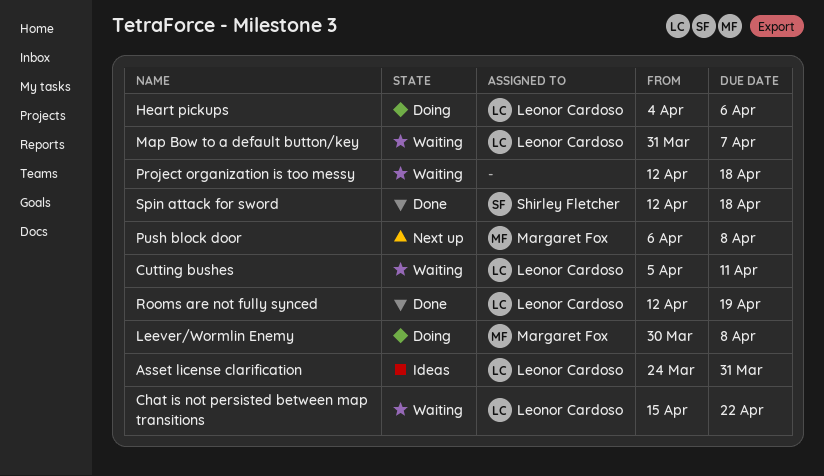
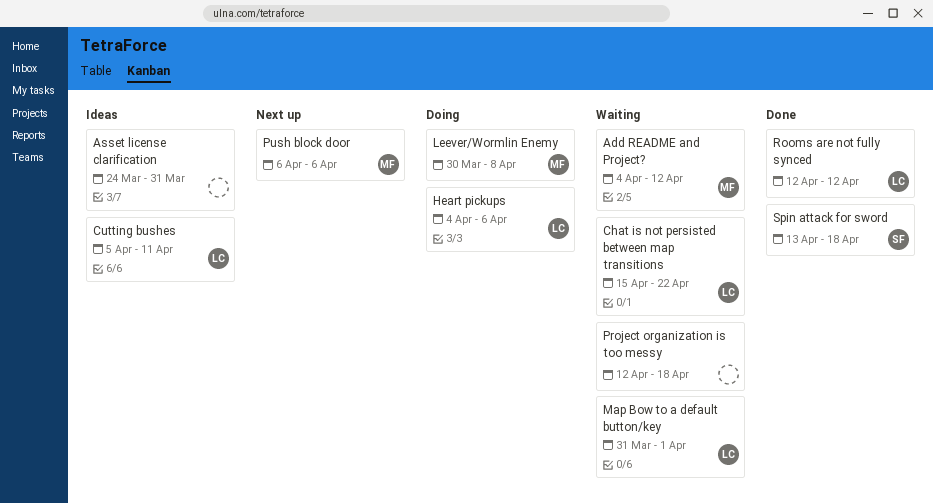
Add README and Project?: none -> present
Asset license clarification, owner: Leonor Cardoso -> none
Cutting bushes, status: Waiting -> Ideas
Map Bow to a default button/key, due: Apr 7 -> Apr 1
Push block door, due: Apr 8 -> Apr 6
Rooms are not fully synced, due: Apr 19 -> Apr 12
Spin attack for sword, start: Apr 12 -> Apr 13

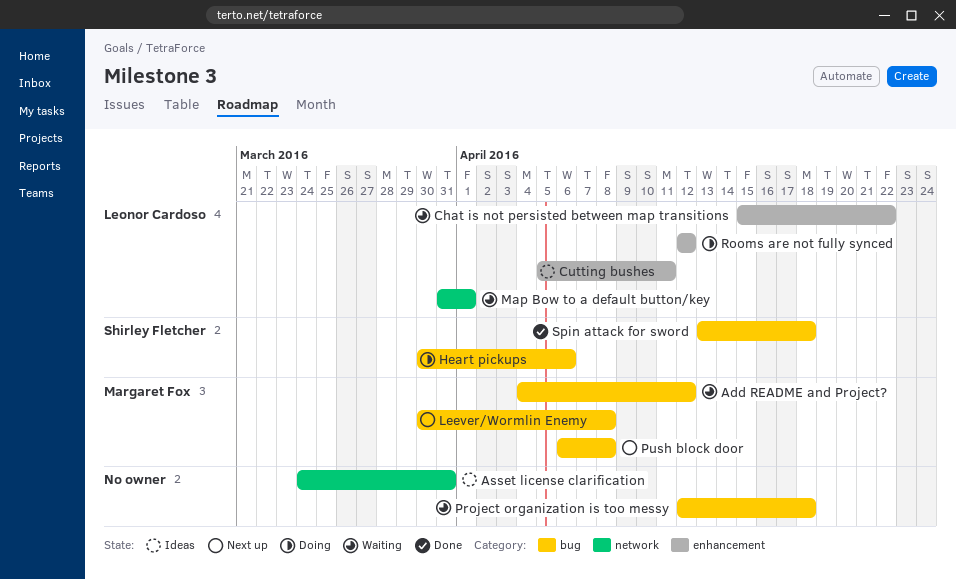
Heart pickups, owner: Leonor Cardoso -> Shirley Fletcher
Heart pickups, start: Apr 4 -> Mar 30
Leever/Wormlin Enemy, status: Doing -> Next up
Push block door, due: Apr 6 -> Apr 8
Rooms are not fully synced, status: Done -> Doing

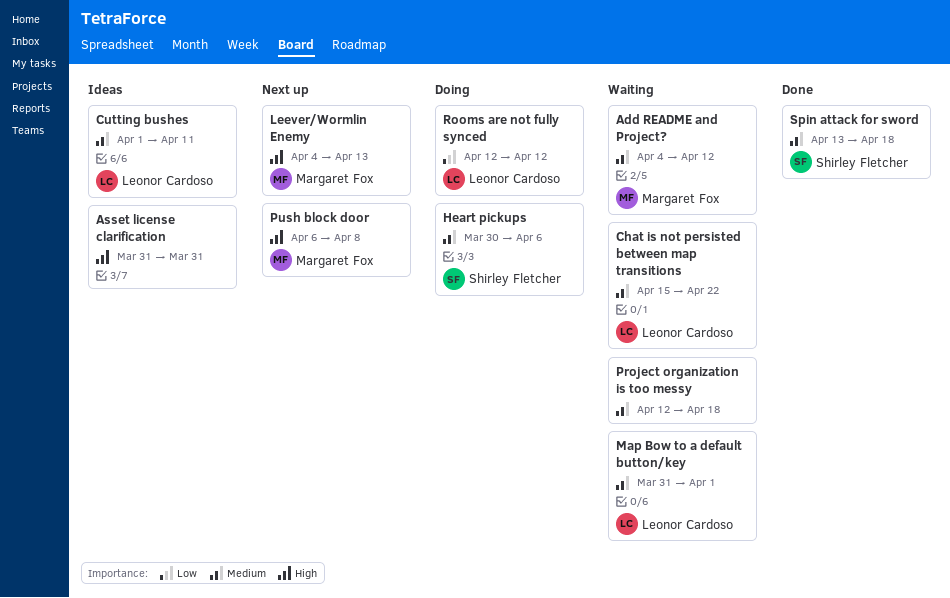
Asset license clarification, start: Mar 24 -> Mar 31
Cutting bushes, start: Apr 5 -> Apr 1
Leever/Wormlin Enemy, start: Mar 30 -> Apr 4
Leever/Wormlin Enemy, due: Apr 8 -> Apr 13

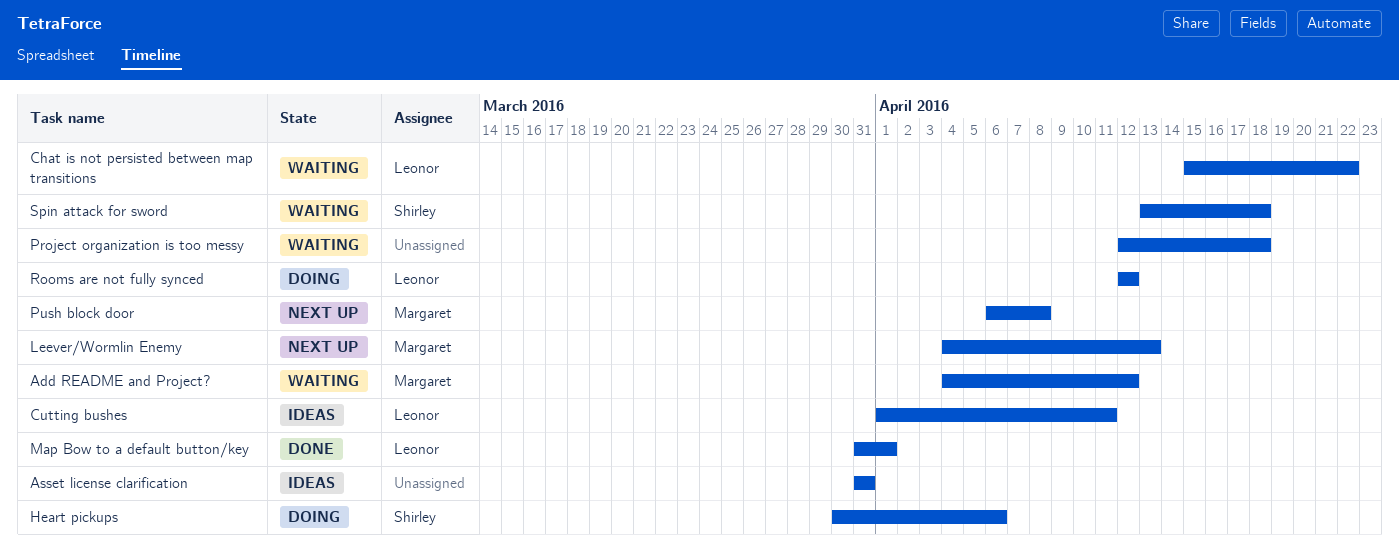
Map Bow to a default button/key, status: Waiting -> Done
Spin attack for sword, status: Done -> Waiting

